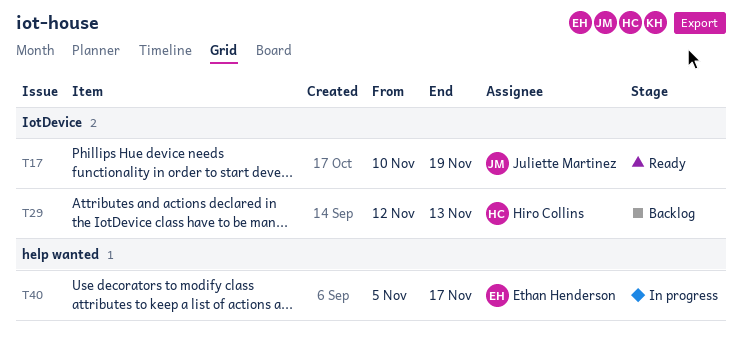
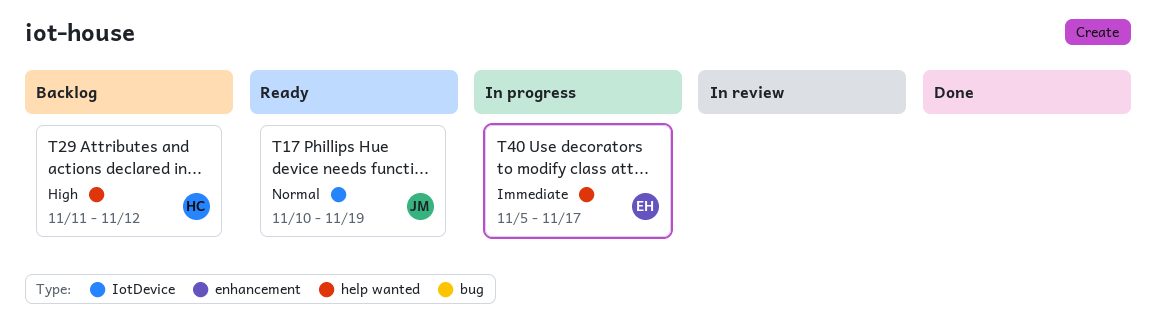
T29, label: IotDevice -> help wanted
T29, start: Nov 12 -> Nov 11
T29, due: Nov 13 -> Nov 12

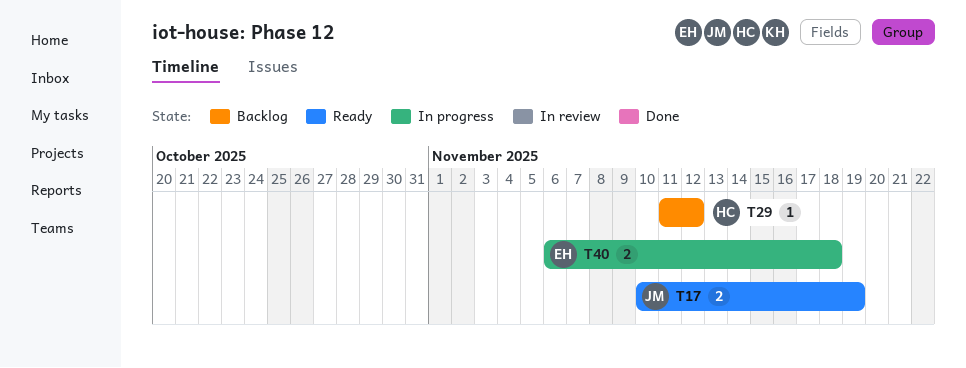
T40, start: Nov 5 -> Nov 6
T40, due: Nov 17 -> Nov 18

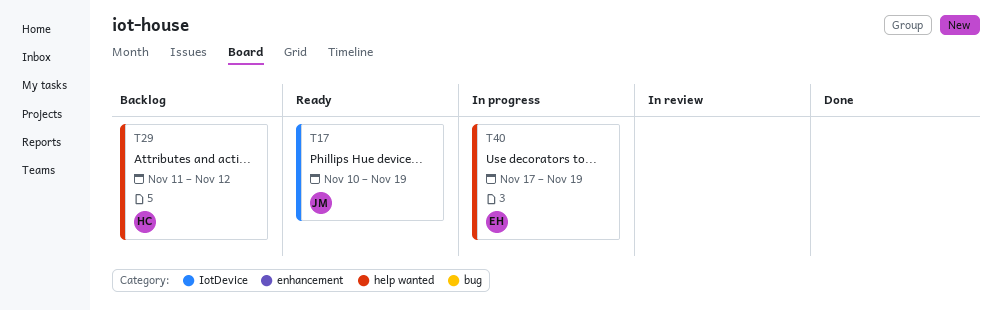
T40, start: Nov 6 -> Nov 17
T40, due: Nov 18 -> Nov 19

